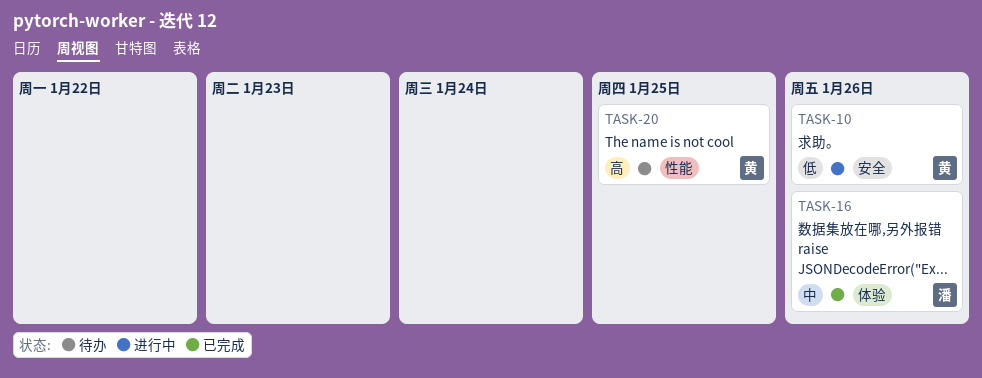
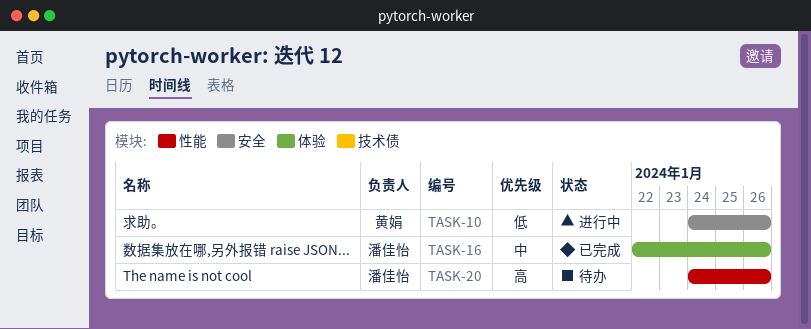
TASK-20, owner: 黄娟 -> 潘佳怡
TASK-20, due: Jan 25 -> Jan 26

